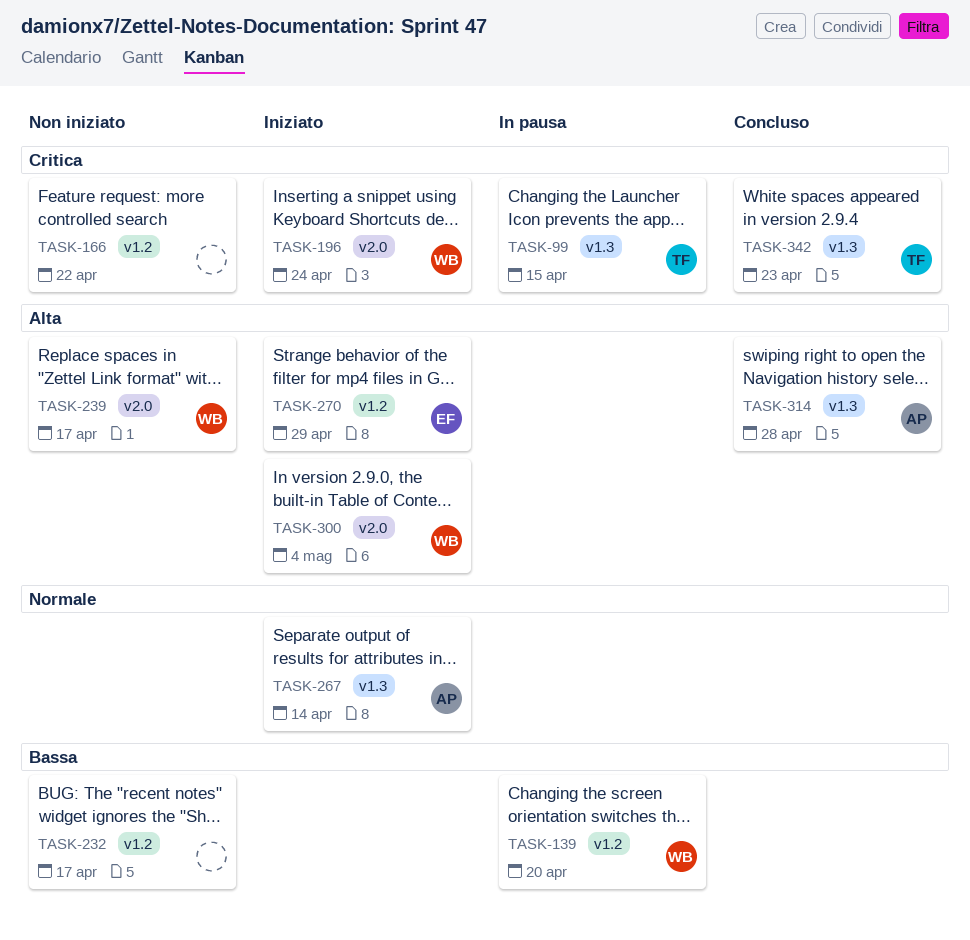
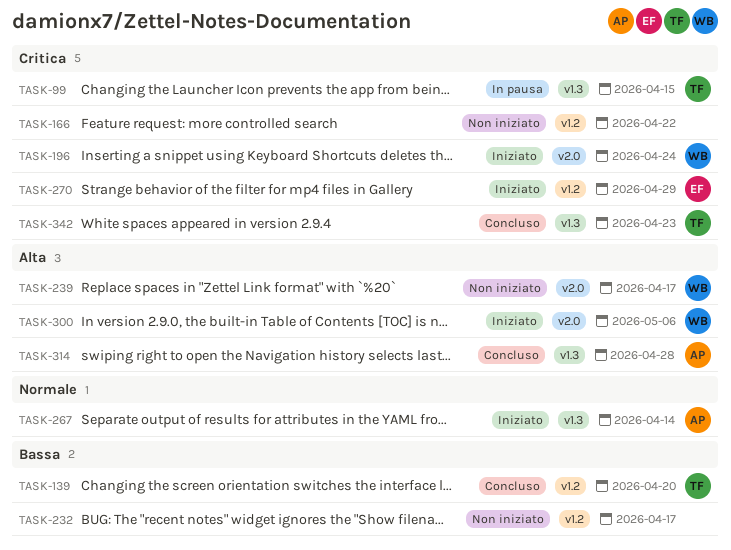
TASK-139, status: In pausa -> Concluso
TASK-139, owner: WB -> TF
TASK-270, priority: Alta -> Critica
TASK-300, due: May 4 -> May 6

